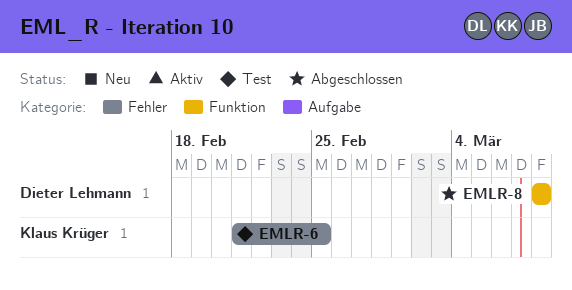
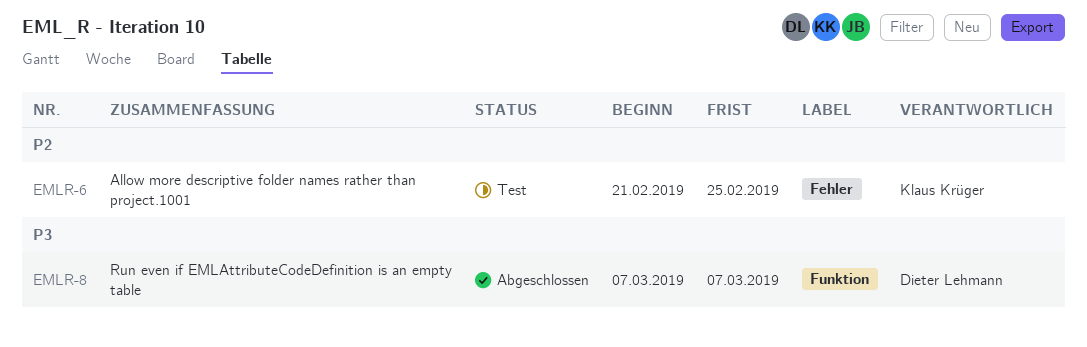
EMLR-8, start: Mar 8 -> Mar 7
EMLR-8, due: Mar 8 -> Mar 7

